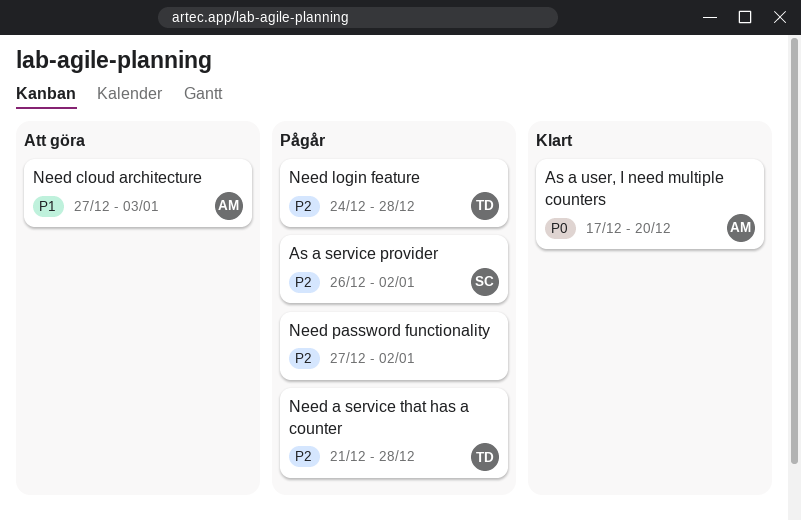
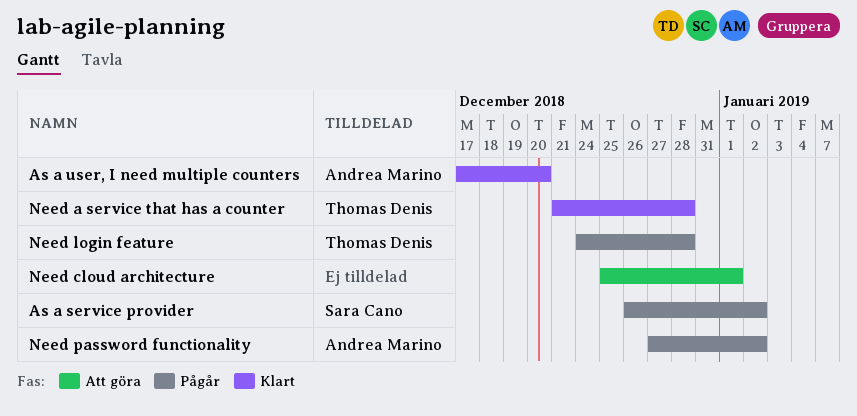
Need a service that has a counter, status: Pågår -> Klart
Need cloud architecture, owner: Andrea Marino -> none
Need cloud architecture, start: Dec 27 -> Dec 25
Need cloud architecture, due: Jan 3 -> Jan 1
Need password functionality, owner: none -> Andrea Marino

